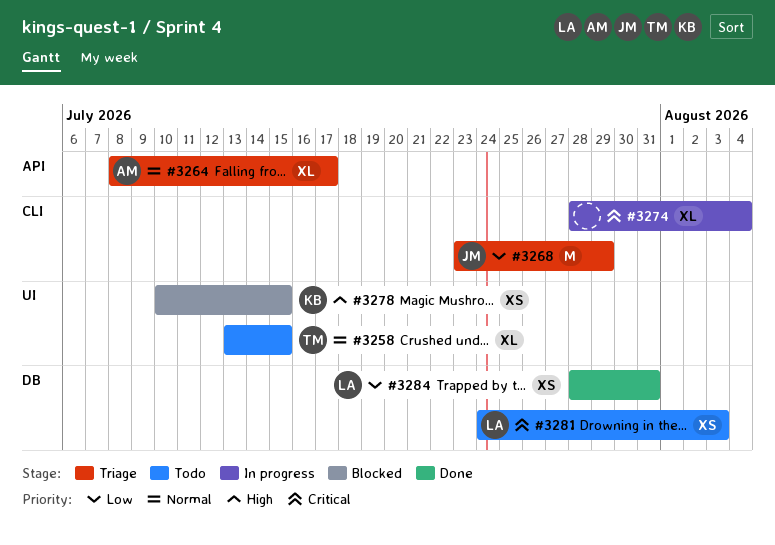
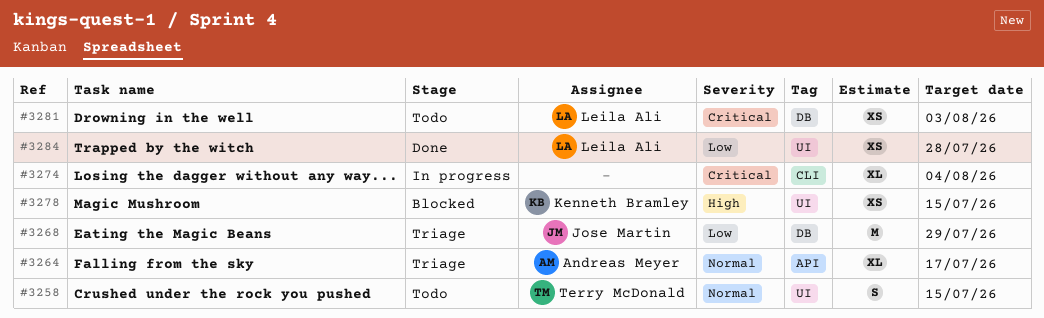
#3258, estimate: XL -> S
#3268, label: CLI -> DB
#3284, label: DB -> UI
#3284, due: Jul 31 -> Jul 28

